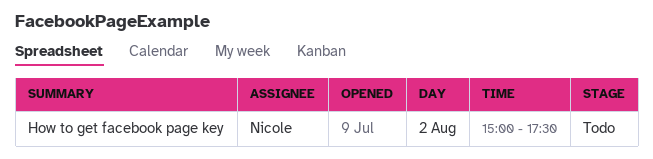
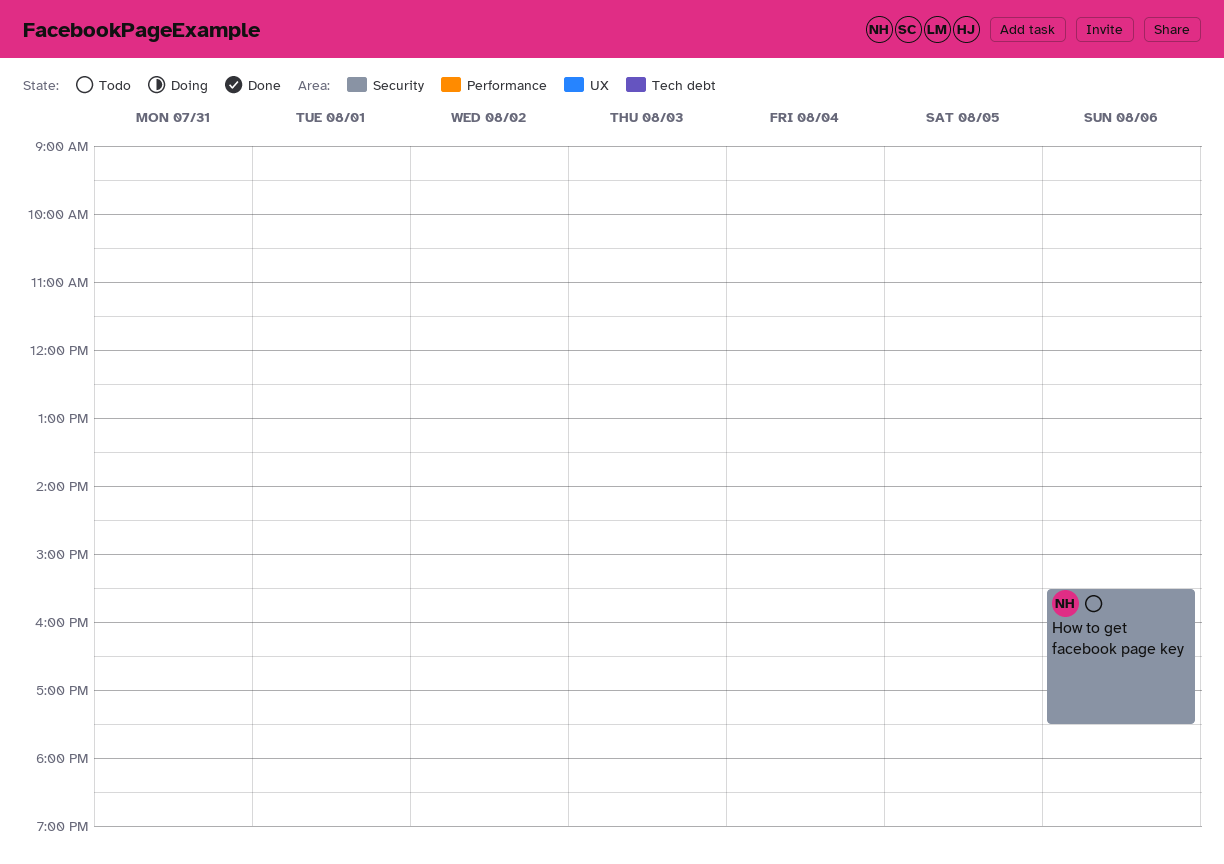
How to get facebook page key, day: Aug 2 -> Aug 6
How to get facebook page key, begins: 15:00 -> 15:30

